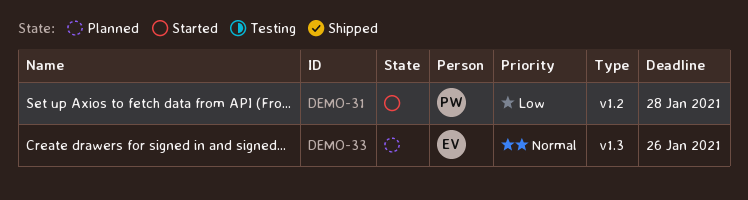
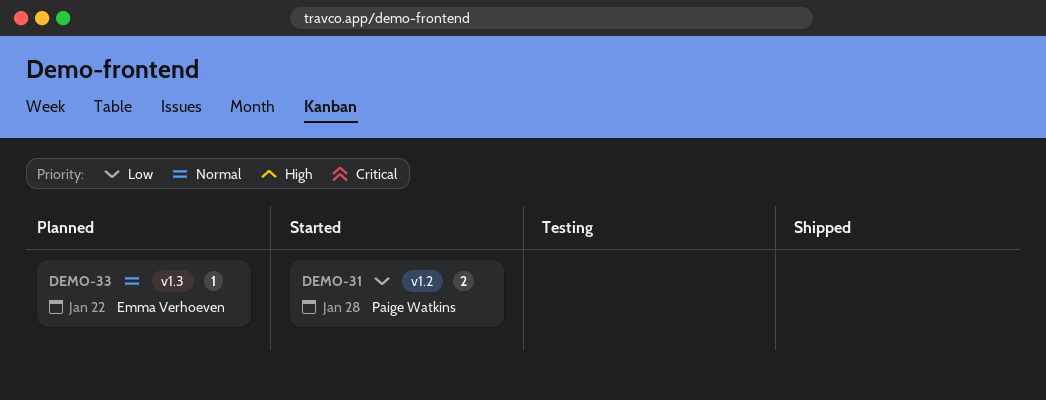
DEMO-33, due: Jan 26 -> Jan 22

